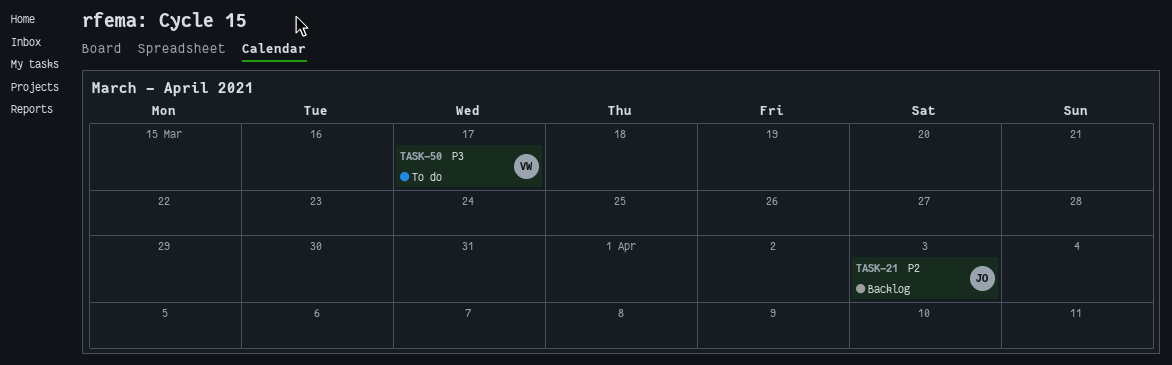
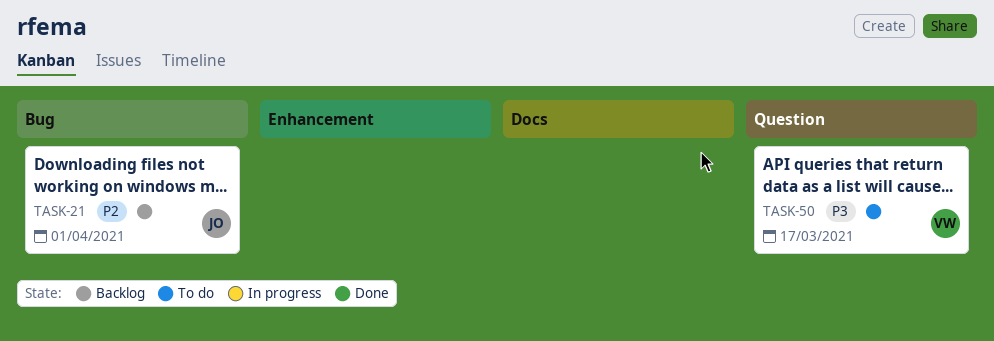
TASK-21, due: Apr 3 -> Apr 1

